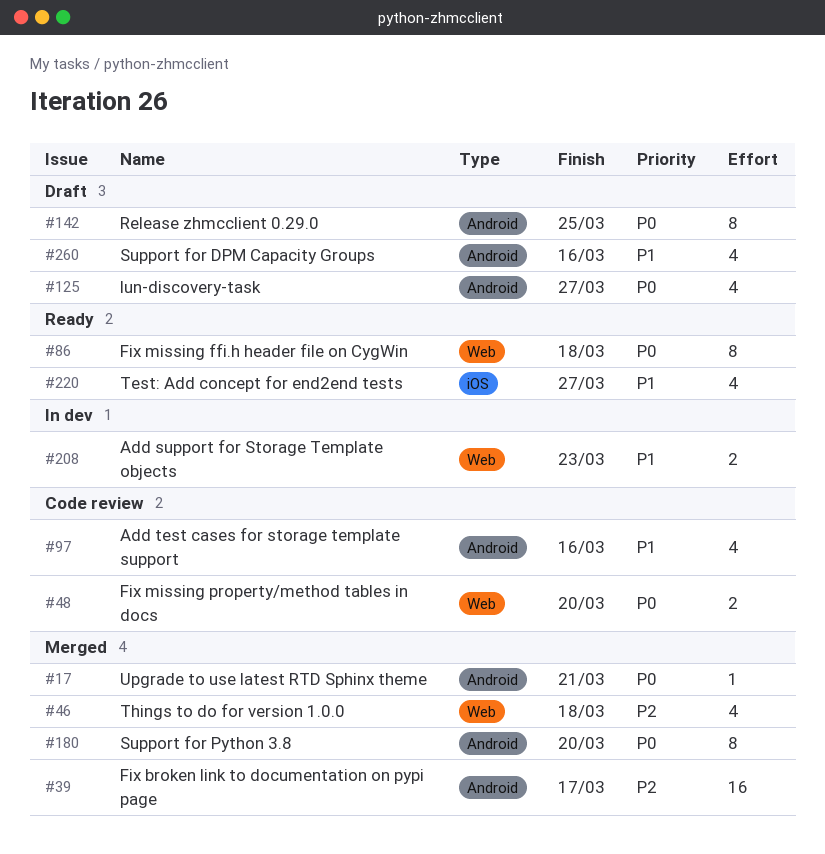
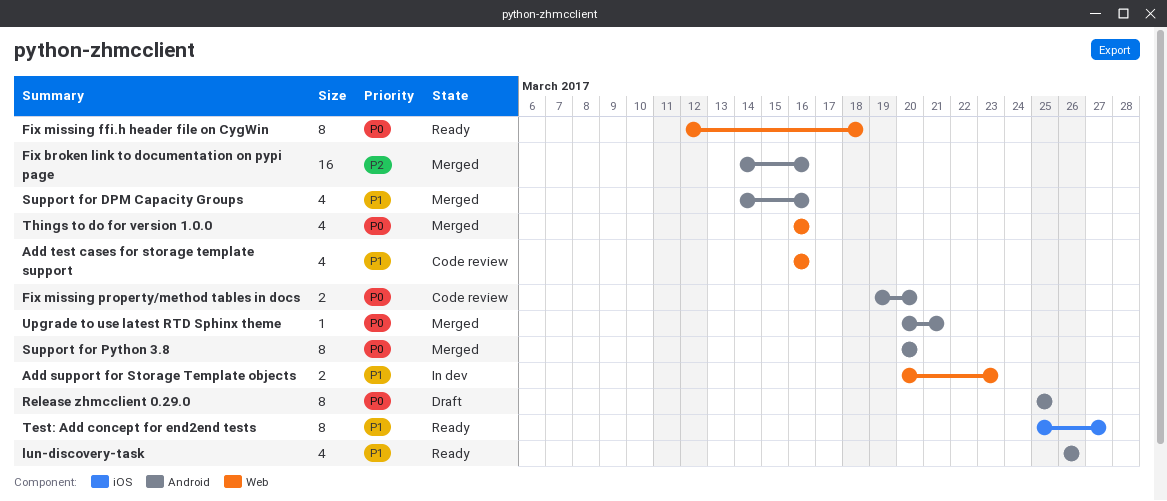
Add test cases for storage template support, label: Android -> Web
Fix broken link to documentation on pypi page, due: Mar 17 -> Mar 16
Fix missing property/method tables in docs, label: Web -> Android
lun-discovery-task, status: Draft -> Ready
lun-discovery-task, priority: P0 -> P1
lun-discovery-task, due: Mar 27 -> Mar 26
Support for DPM Capacity Groups, status: Draft -> Merged
Test: Add concept for end2end tests, estimate: 4 -> 8
Things to do for version 1.0.0, priority: P2 -> P0
Things to do for version 1.0.0, due: Mar 18 -> Mar 16

